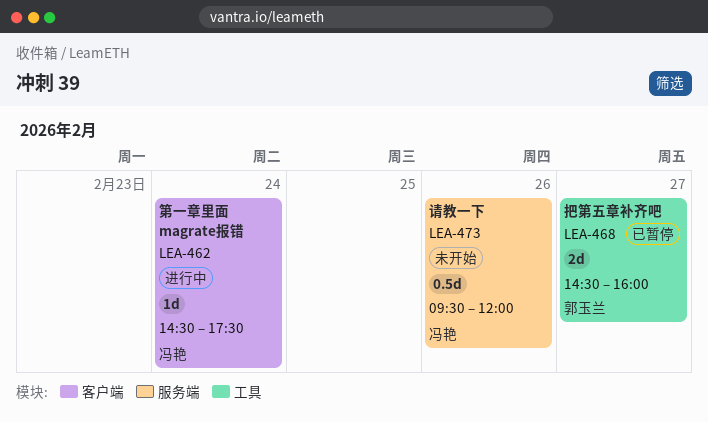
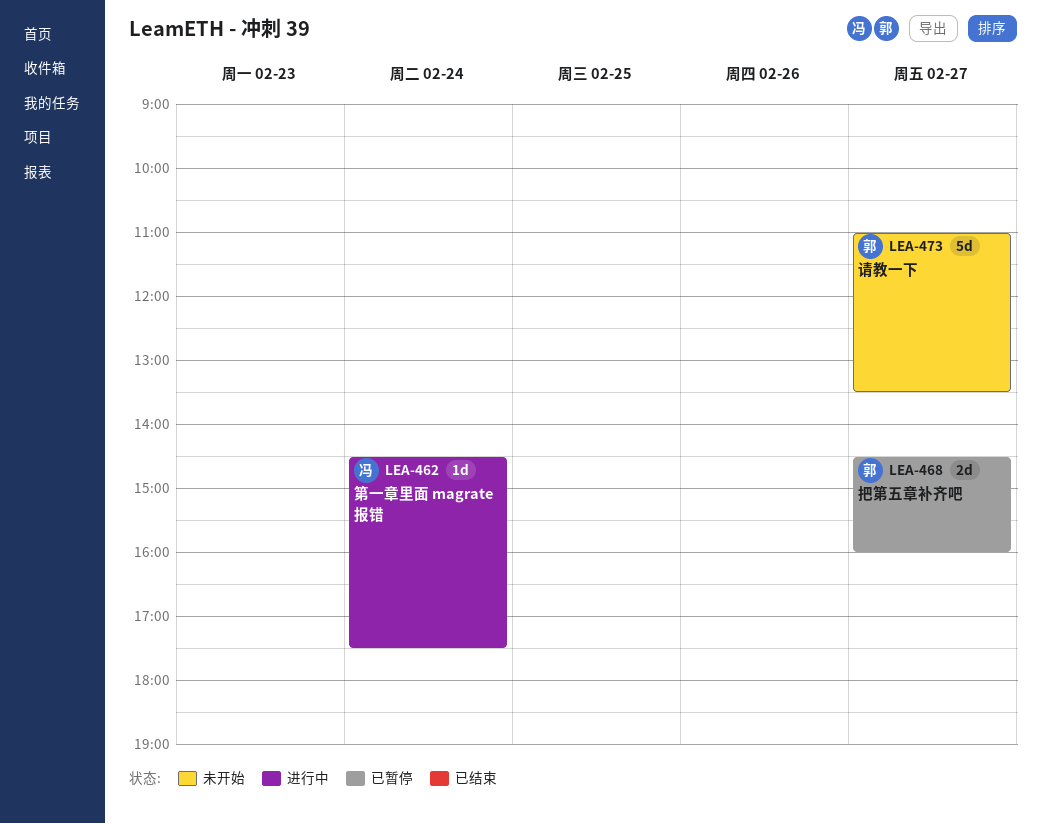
LEA-473, owner: 冯艳 -> 郭玉兰
LEA-473, estimate: 0.5d -> 5d
LEA-473, day: Feb 26 -> Feb 27
LEA-473, begins: 09:30 -> 11:00
LEA-473, ends: 12:00 -> 13:30

